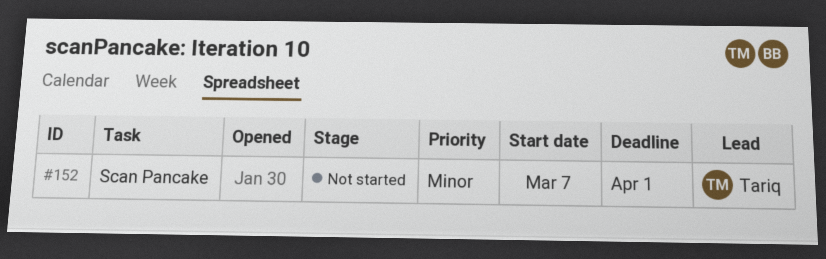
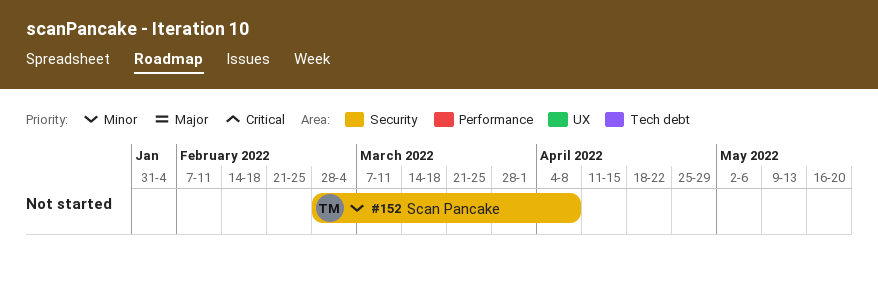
#152, start: Mar 7 -> Feb 28
#152, due: Apr 1 -> Apr 8

